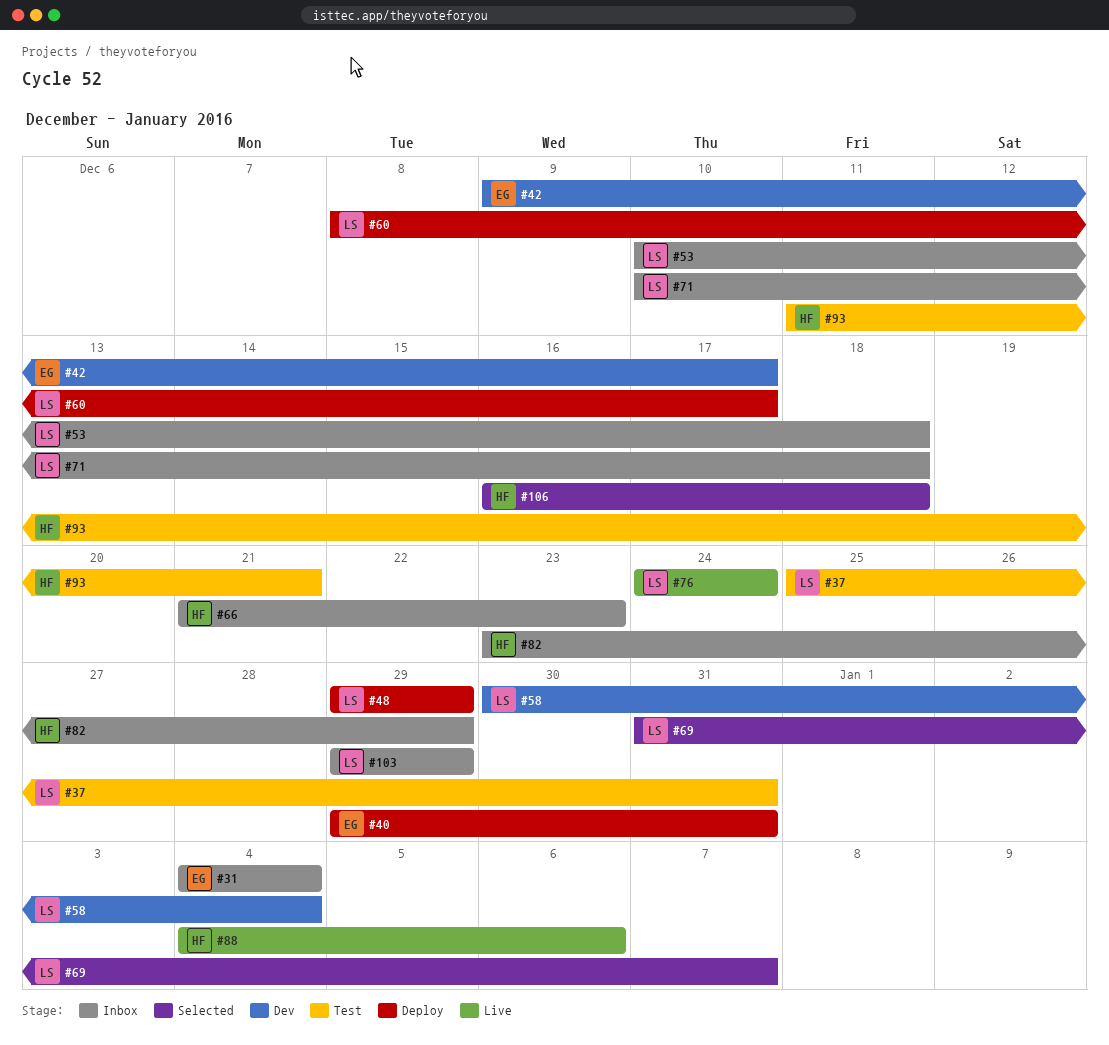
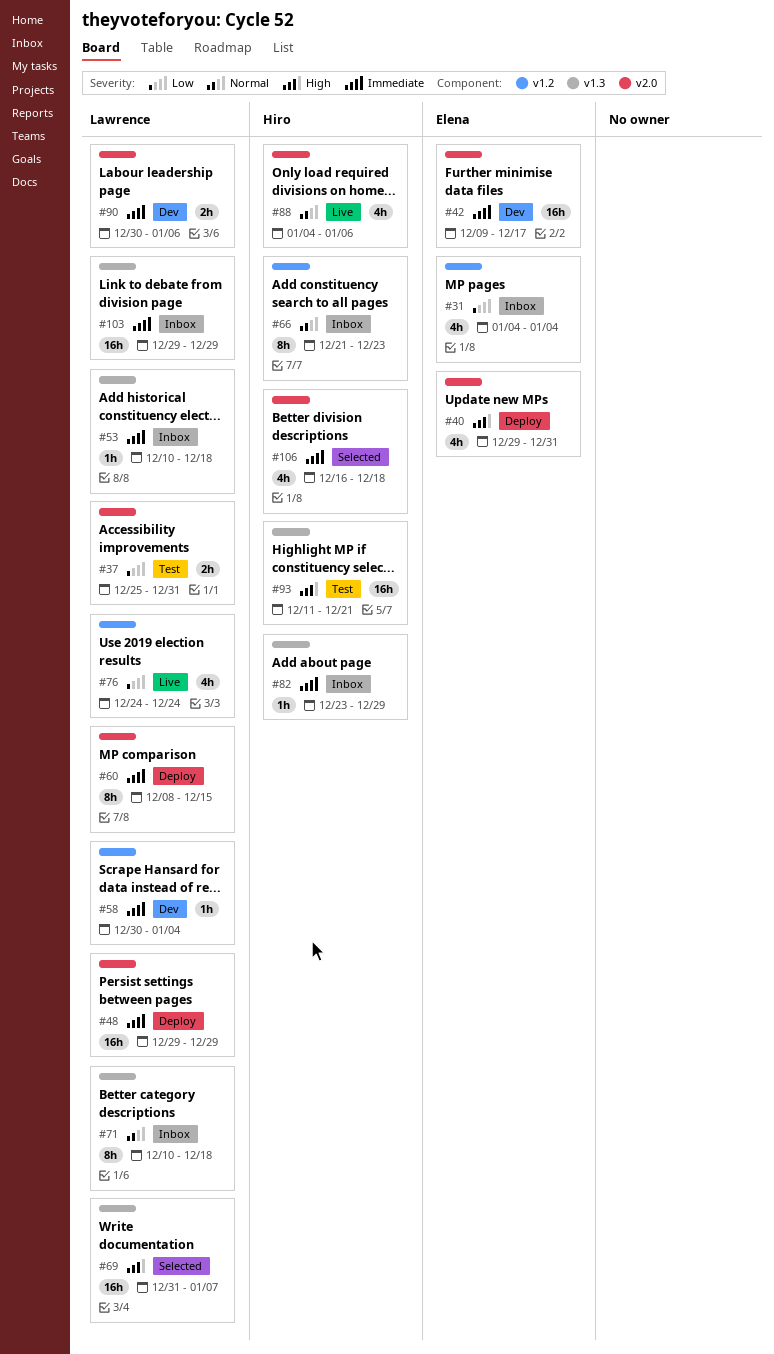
#60, due: Dec 17 -> Dec 15
#90: none -> present

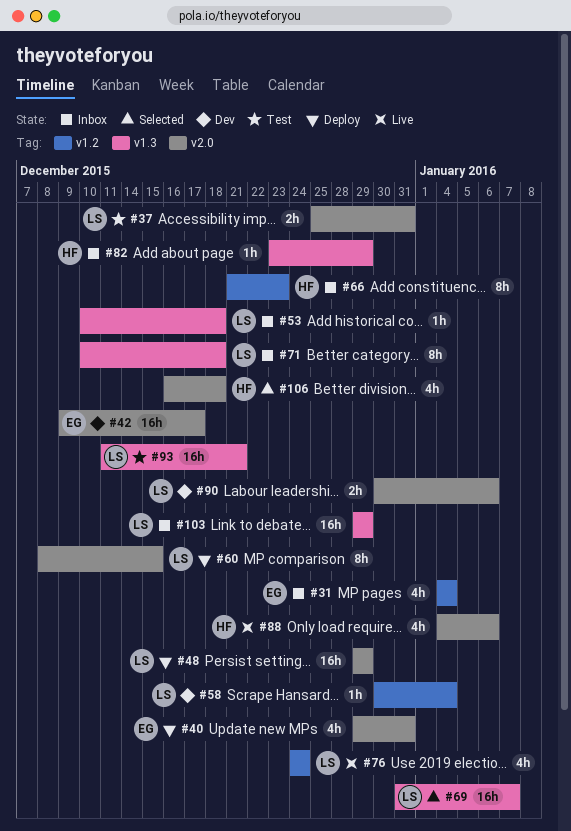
#93, owner: Hiro -> Lawrence

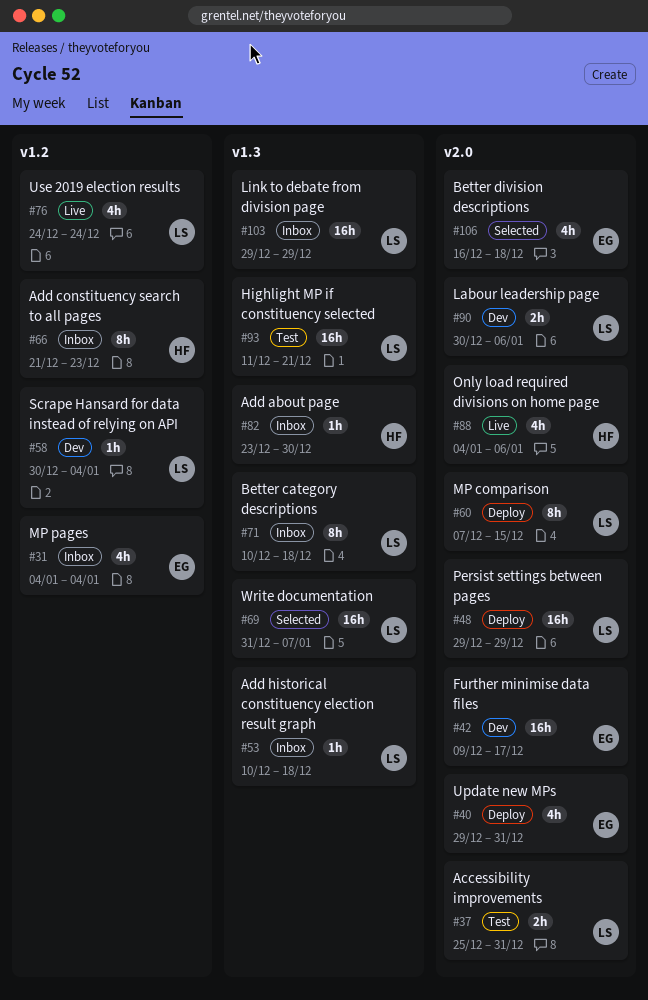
#60, start: Dec 8 -> Dec 7
#82, due: Dec 29 -> Dec 30
#106, owner: HF -> EG

